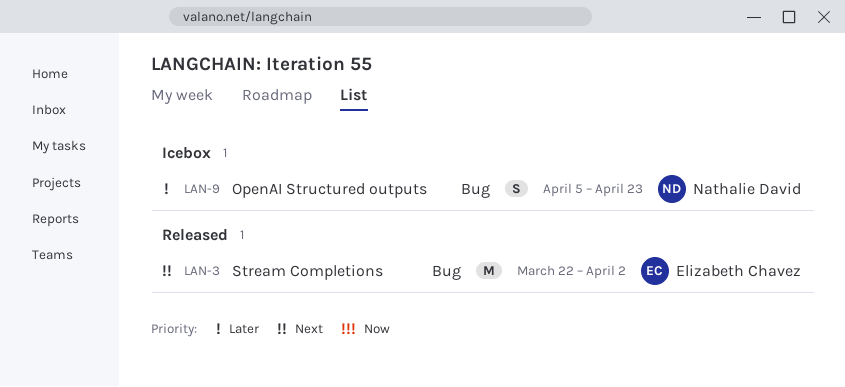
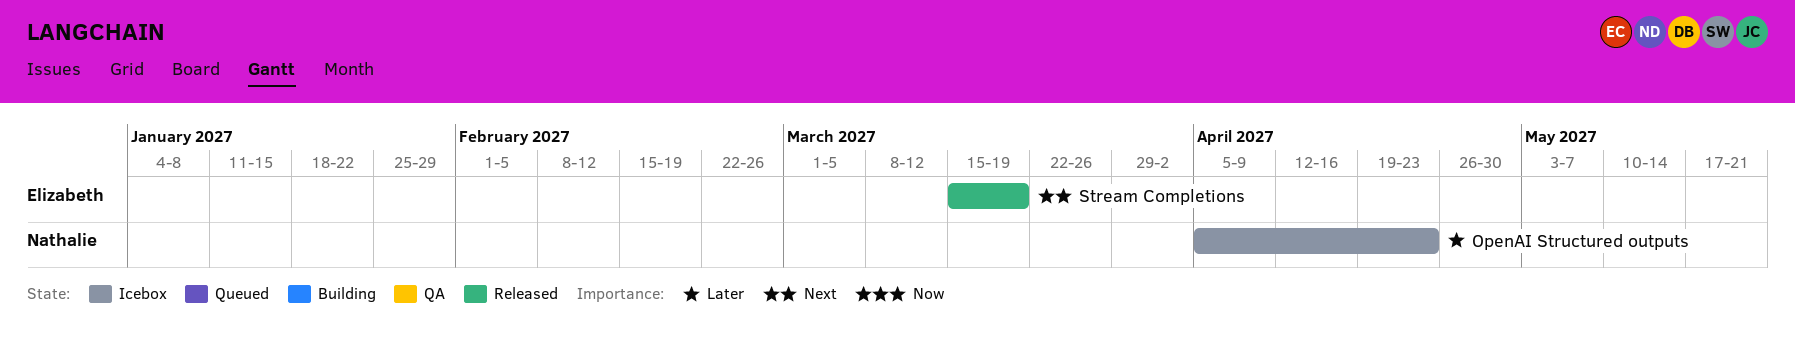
Stream Completions, start: Mar 22 -> Mar 15
Stream Completions, due: Apr 2 -> Mar 19

